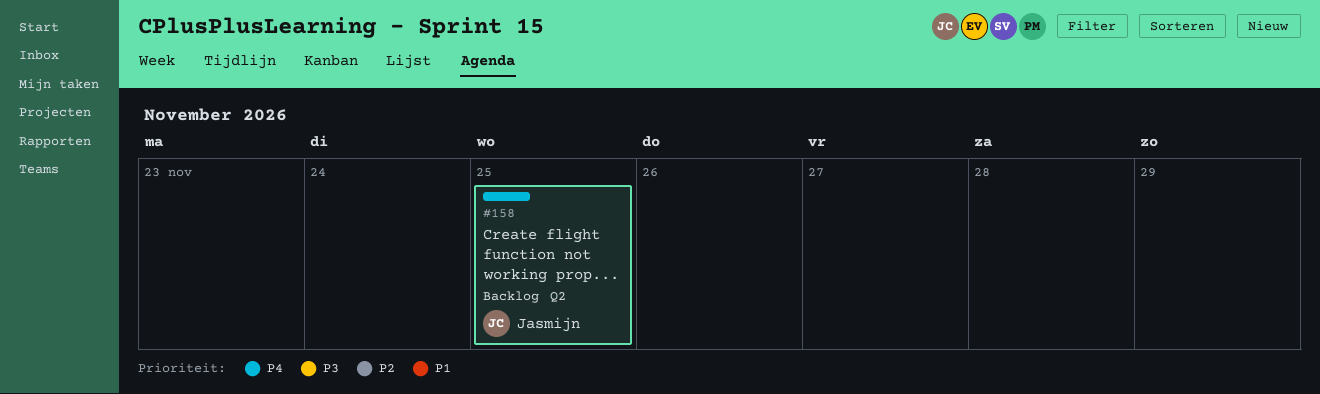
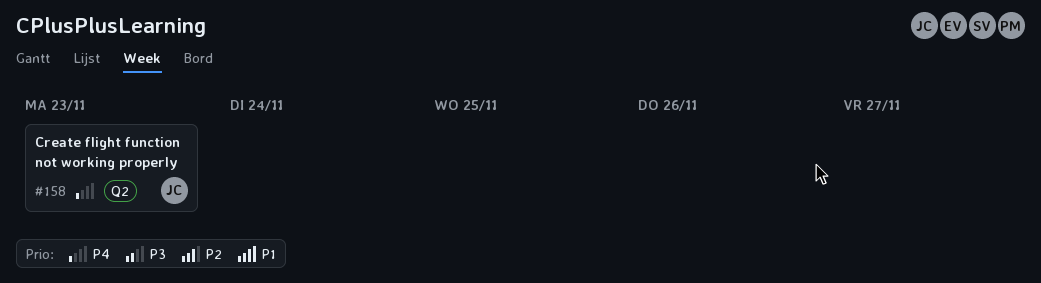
#158, due: Nov 25 -> Nov 23

